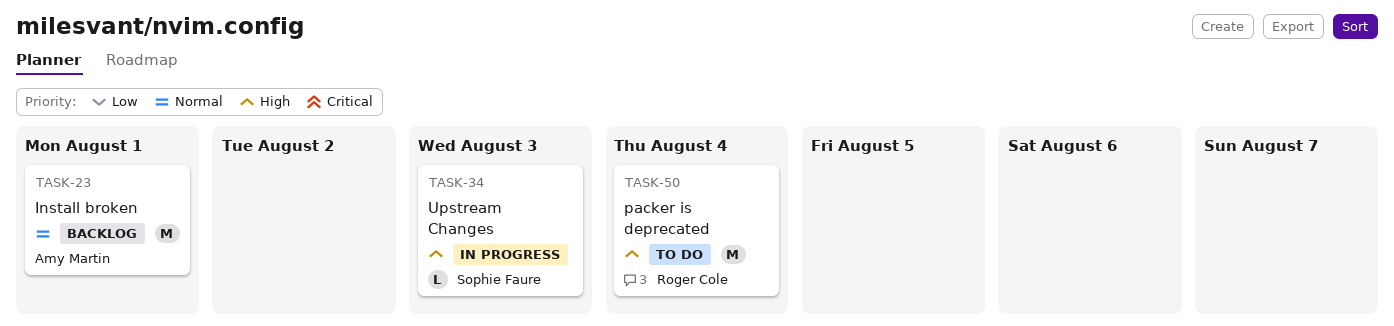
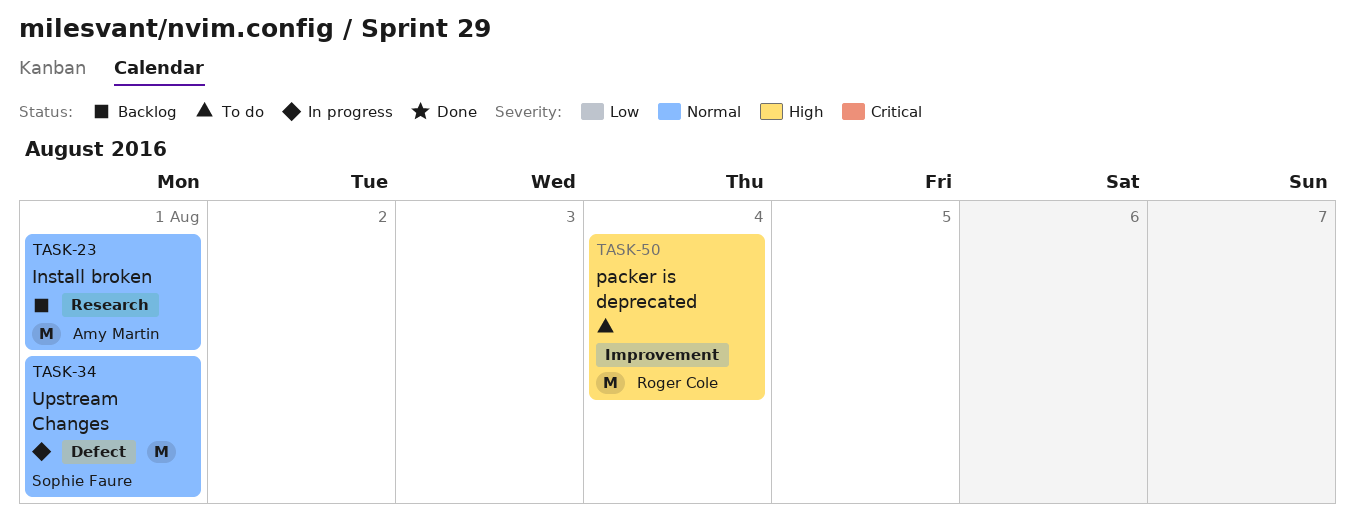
TASK-34, priority: High -> Normal
TASK-34, estimate: L -> M
TASK-34, due: Aug 3 -> Aug 1

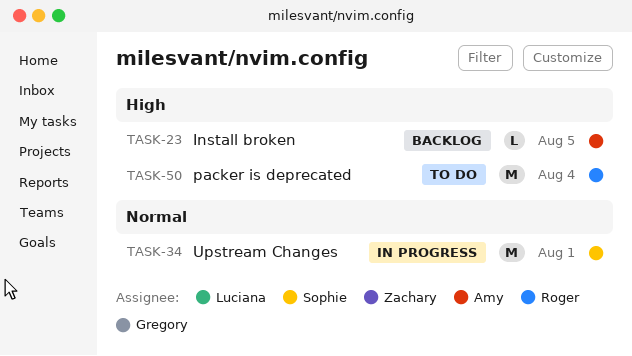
TASK-23, priority: Normal -> High
TASK-23, estimate: M -> L
TASK-23, due: Aug 1 -> Aug 5

